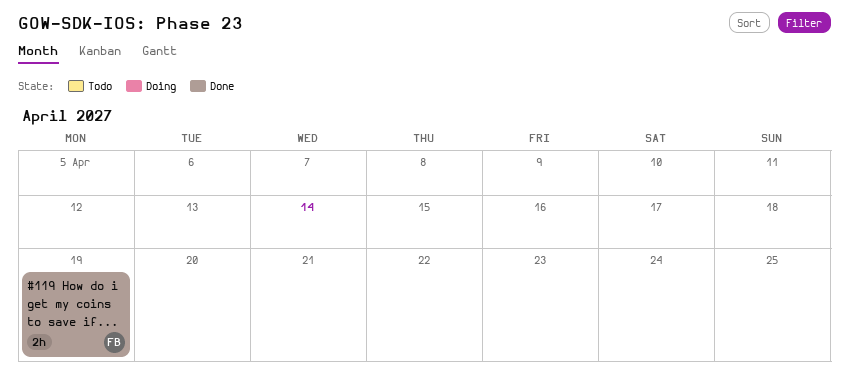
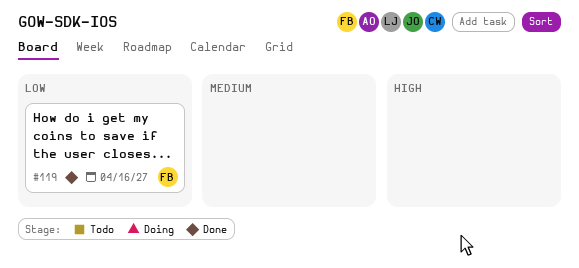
#119, due: Apr 19 -> Apr 16

